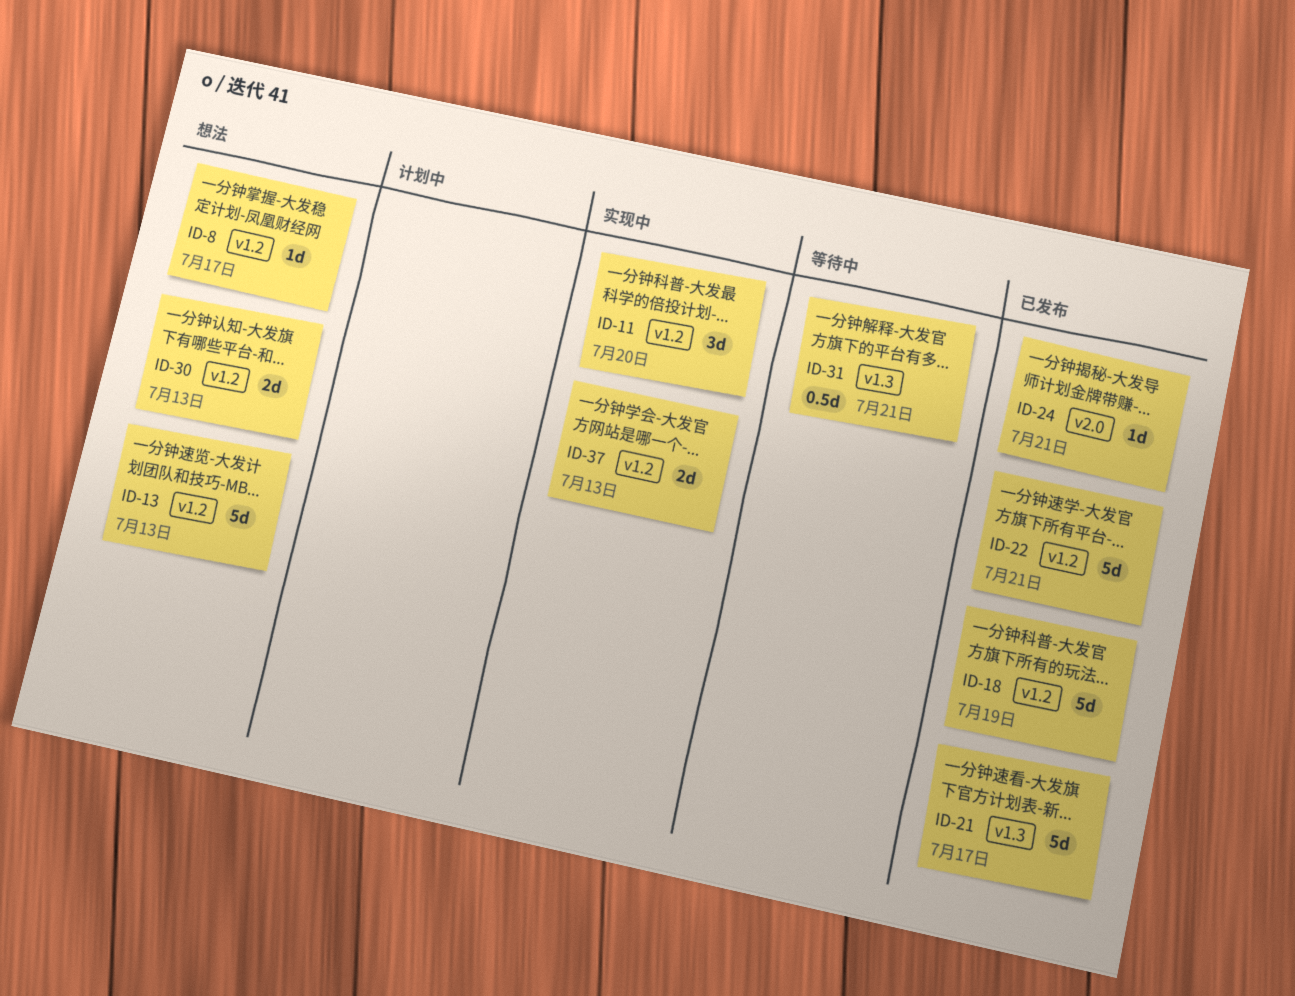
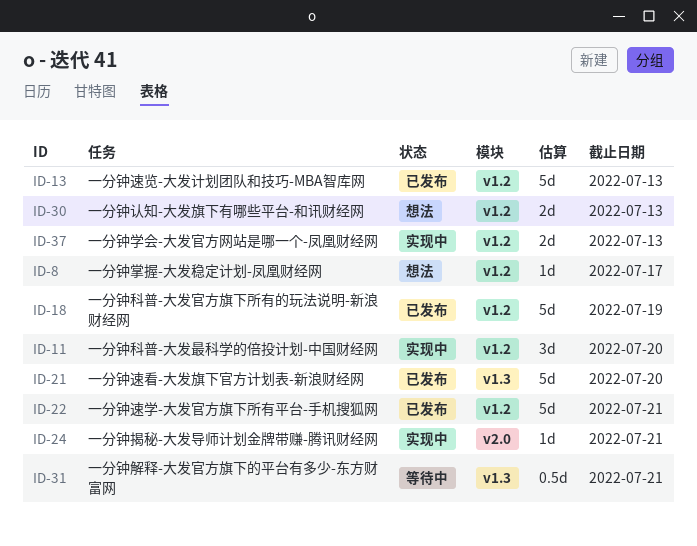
ID-13, status: 想法 -> 已发布
ID-21, due: Jul 17 -> Jul 20
ID-24, status: 已发布 -> 实现中

